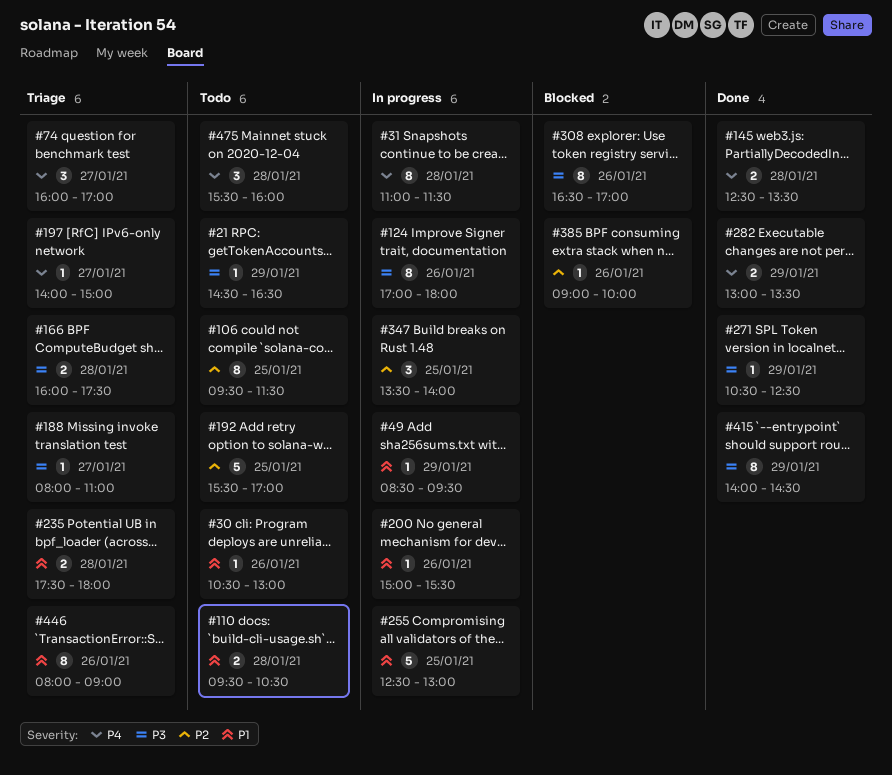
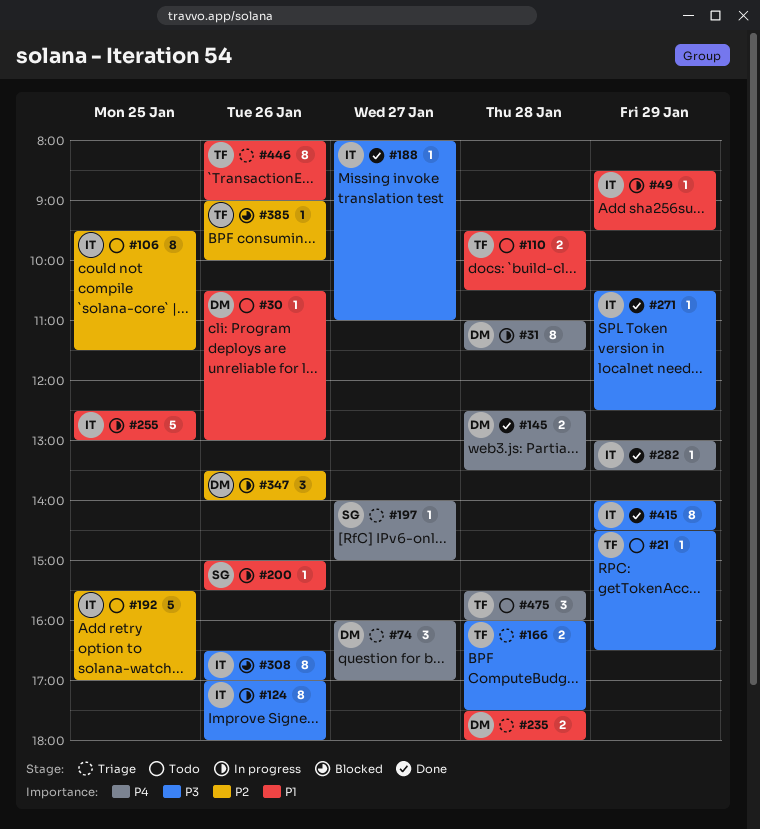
#188, status: Triage -> Done
#282, estimate: 2 -> 1
#347, day: Jan 25 -> Jan 26

